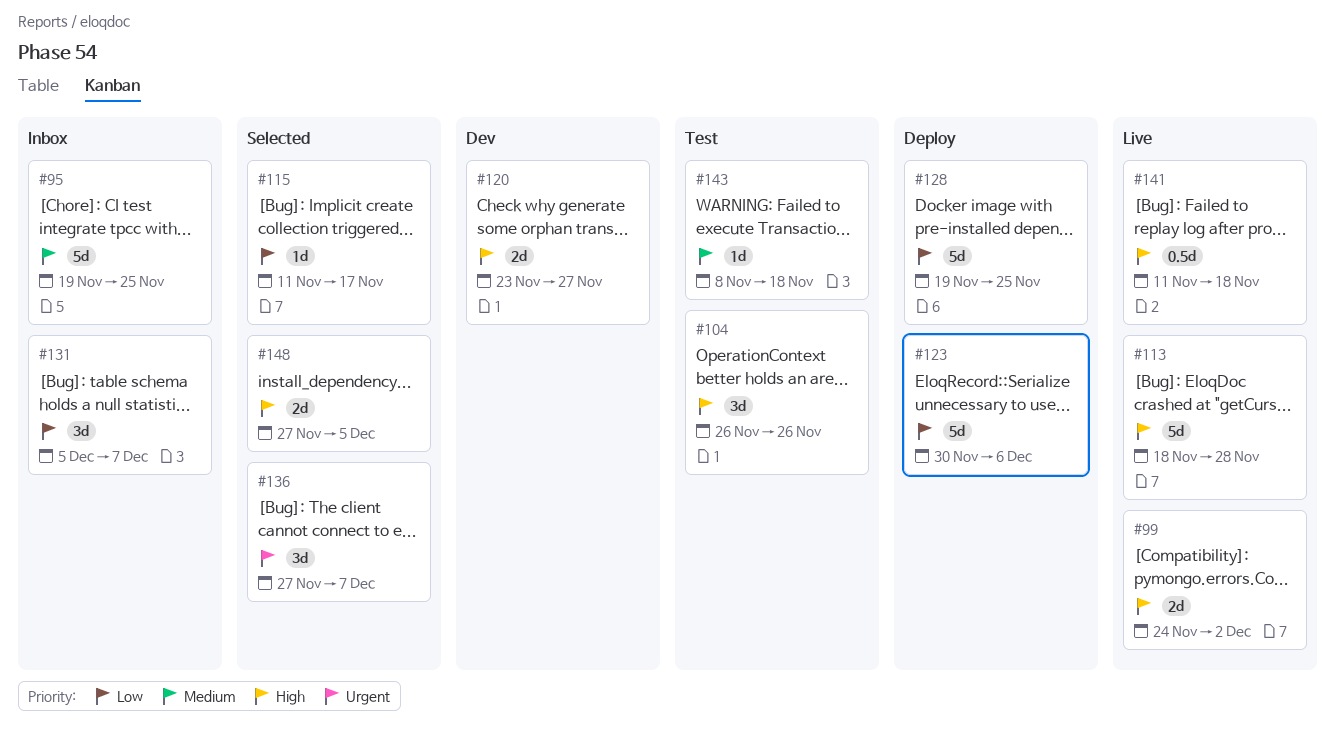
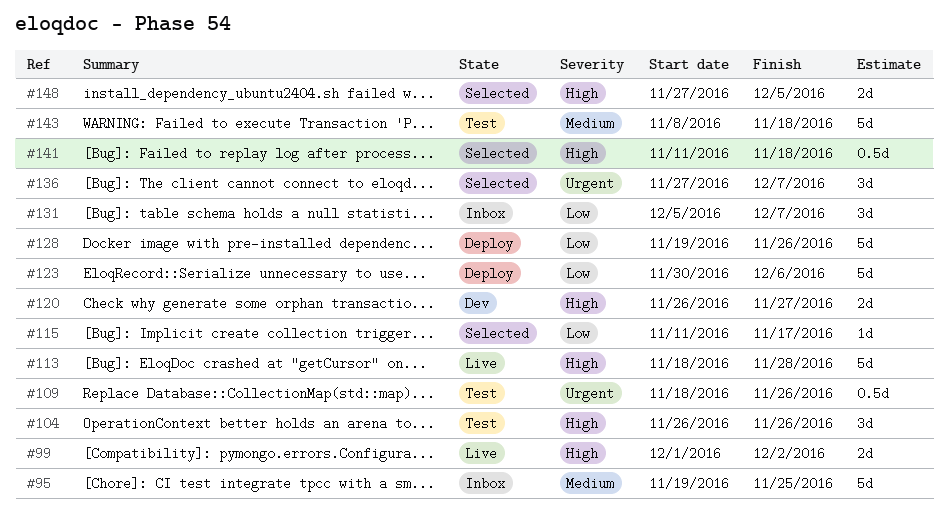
#99, start: Nov 24 -> Dec 1
#109: none -> present
#120, start: Nov 23 -> Nov 26
#128, due: Nov 25 -> Nov 26
#141, status: Live -> Selected
#143, estimate: 1d -> 5d

